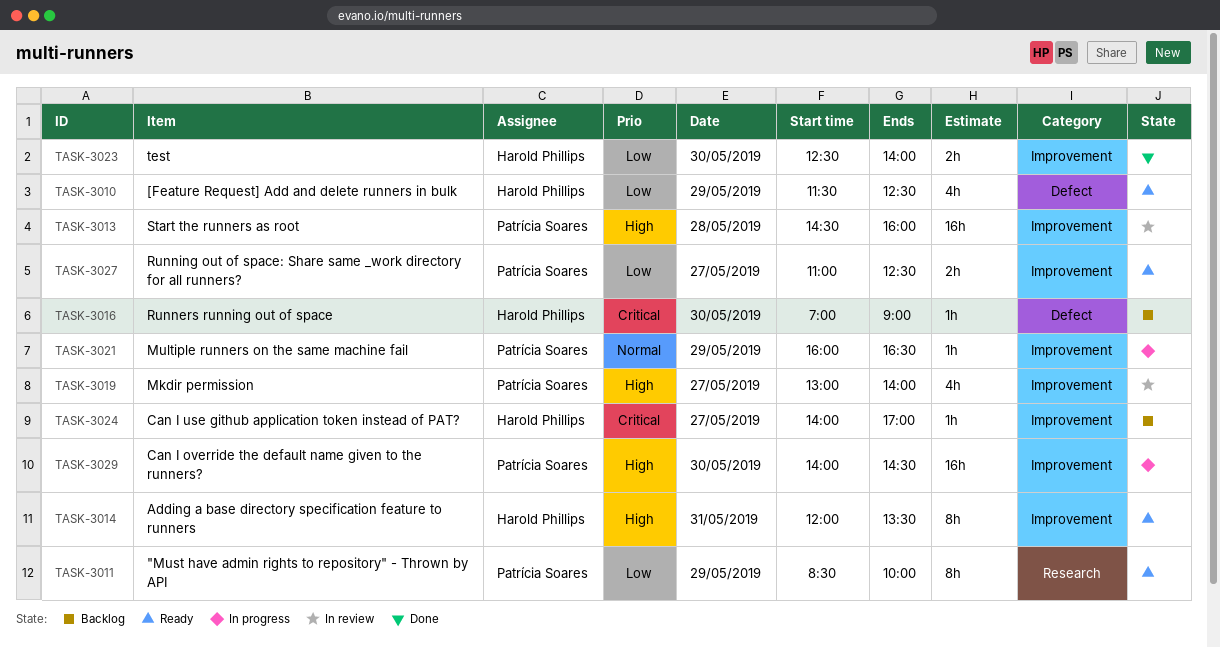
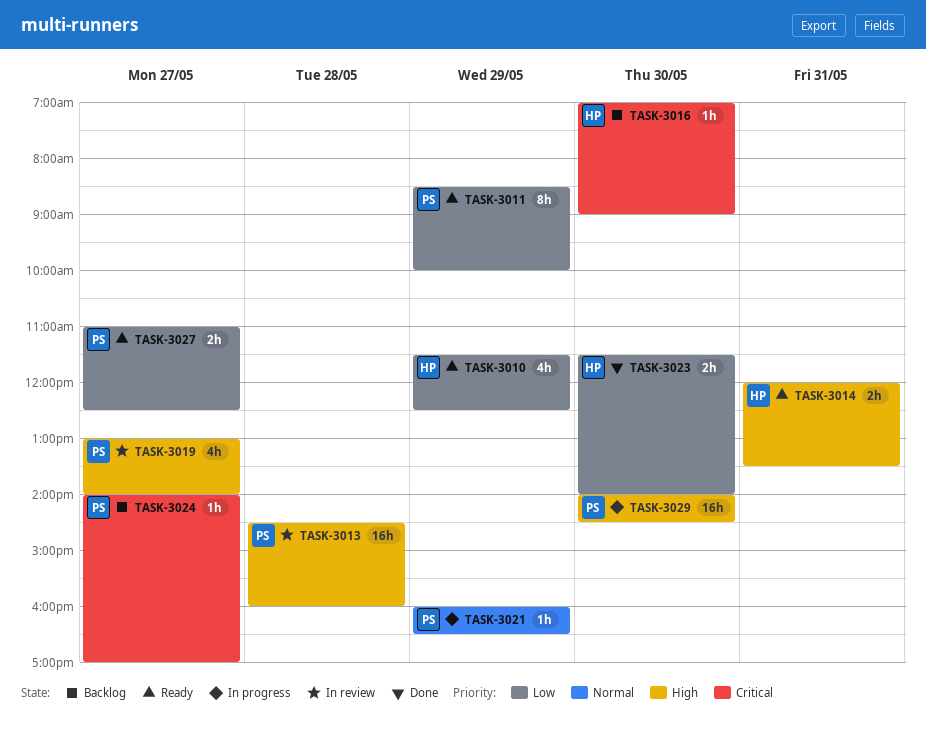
TASK-3014, estimate: 8h -> 2h
TASK-3023, begins: 12:30 -> 11:30
TASK-3024, owner: Harold Phillips -> Patrícia Soares

